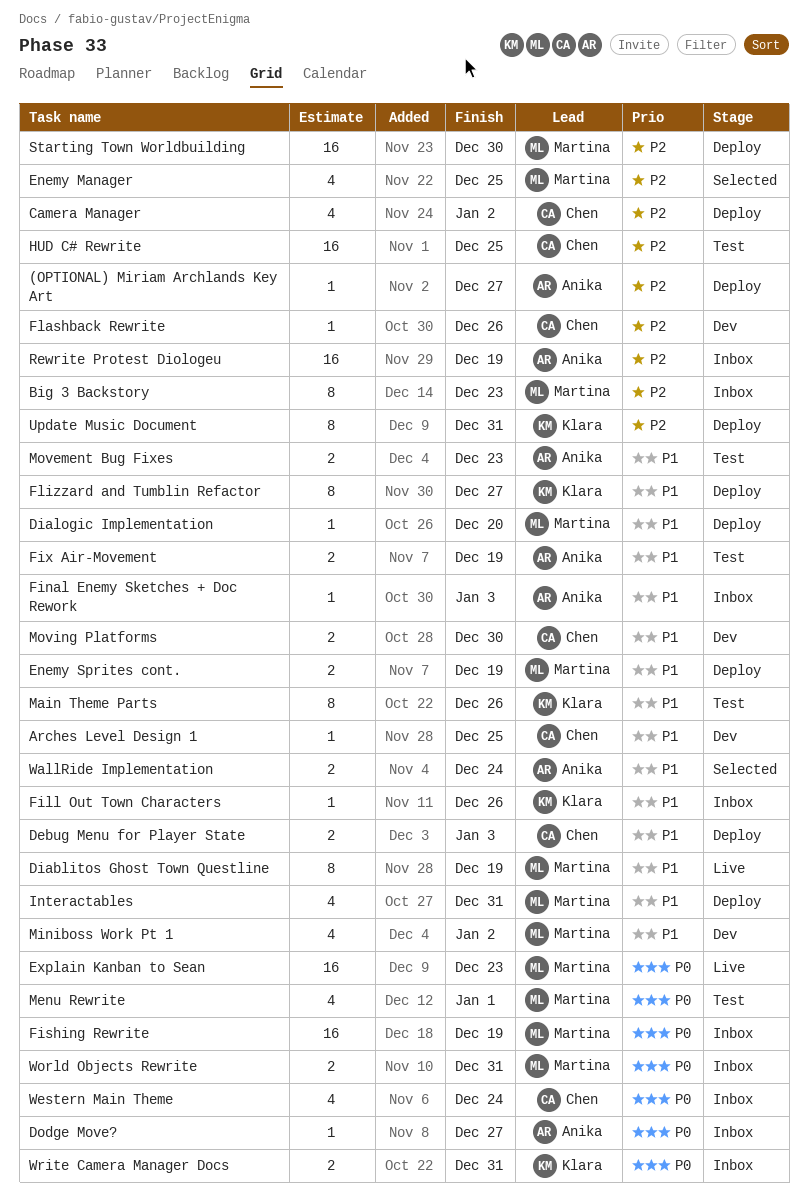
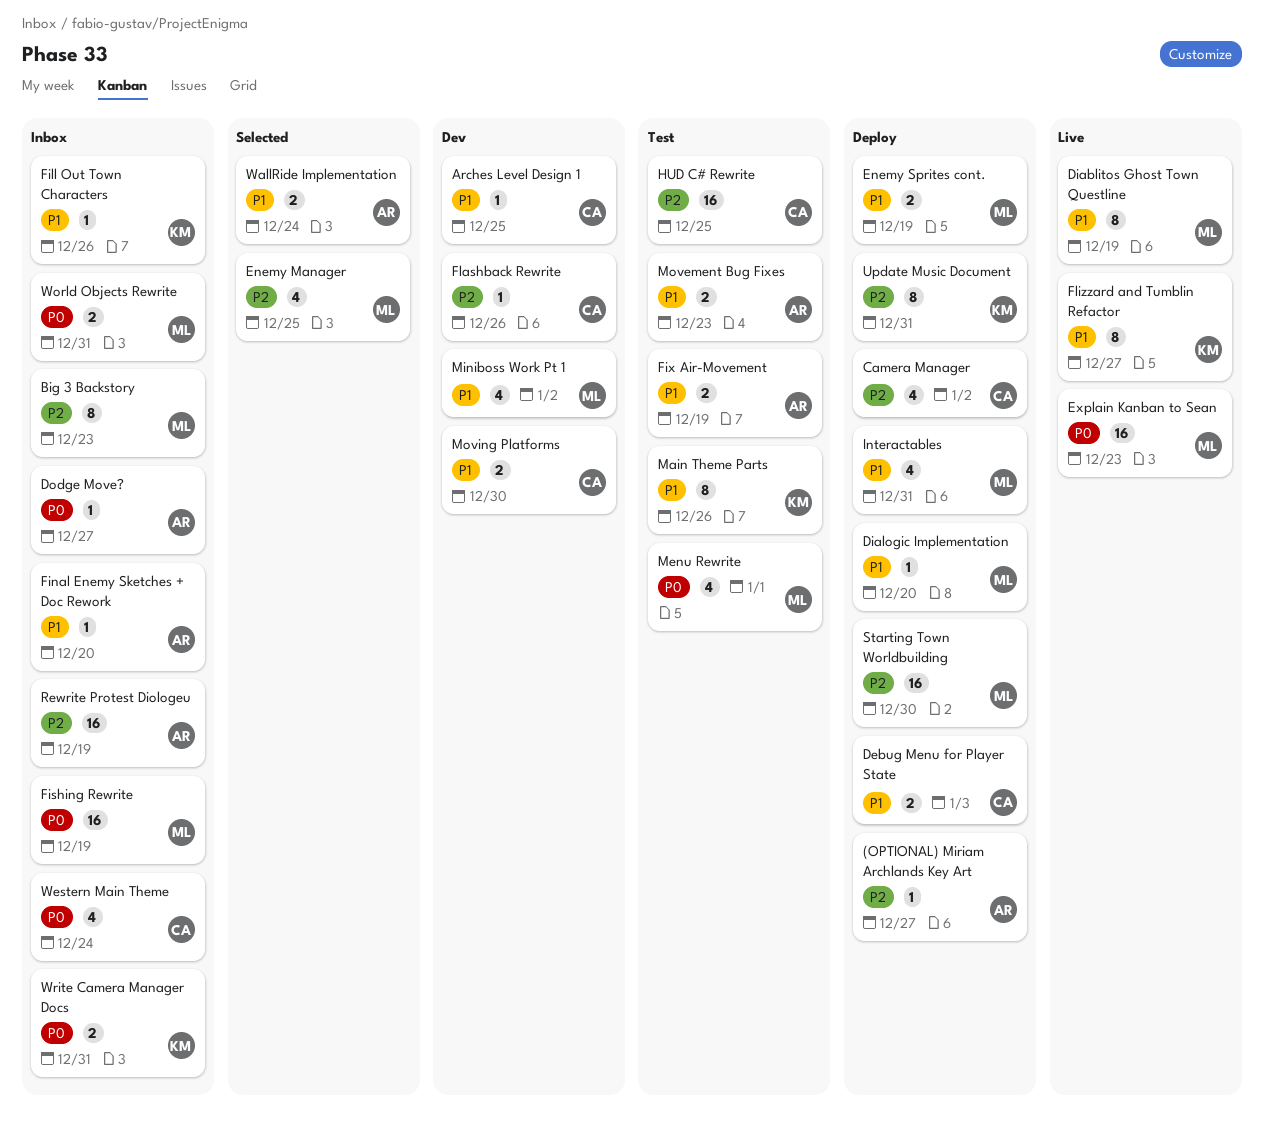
Final Enemy Sketches + Doc Rework, due: Jan 3 -> Dec 20
Flizzard and Tumblin Refactor, status: Deploy -> Live

